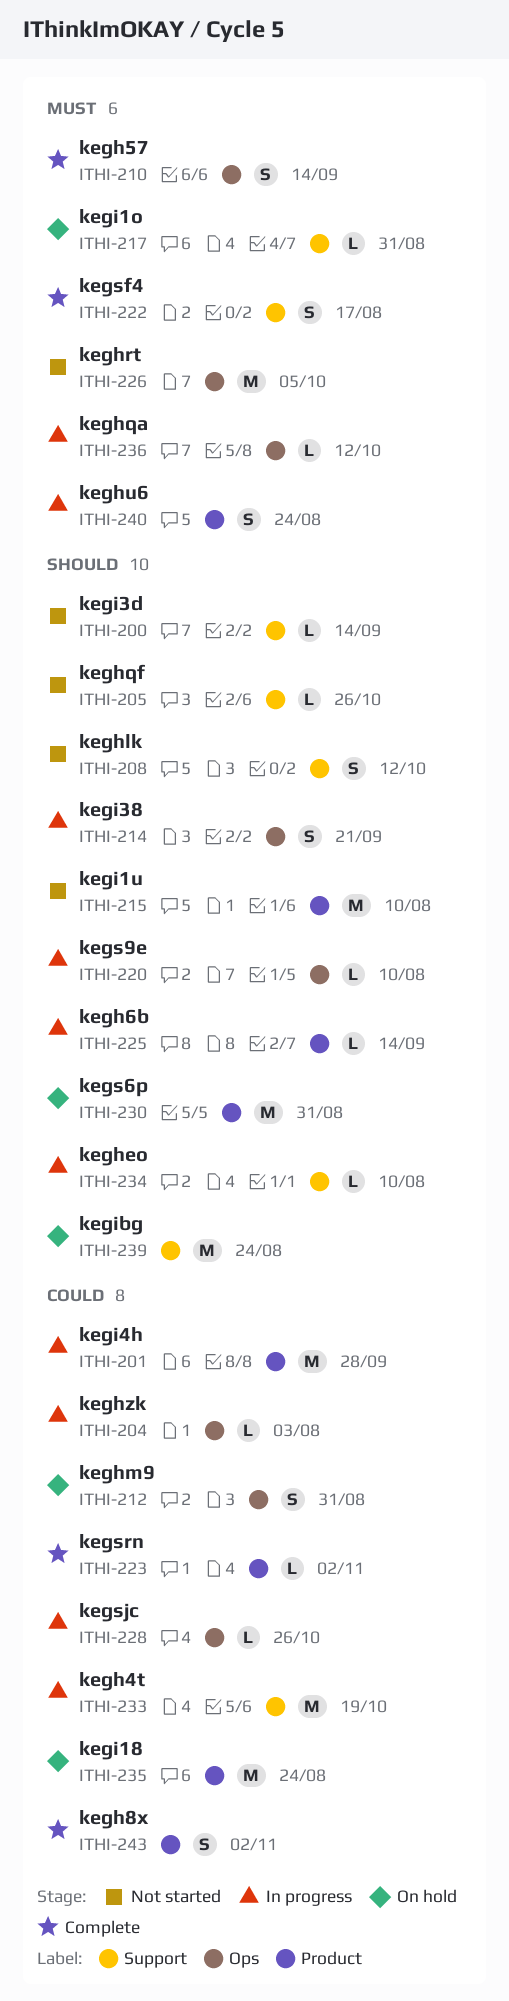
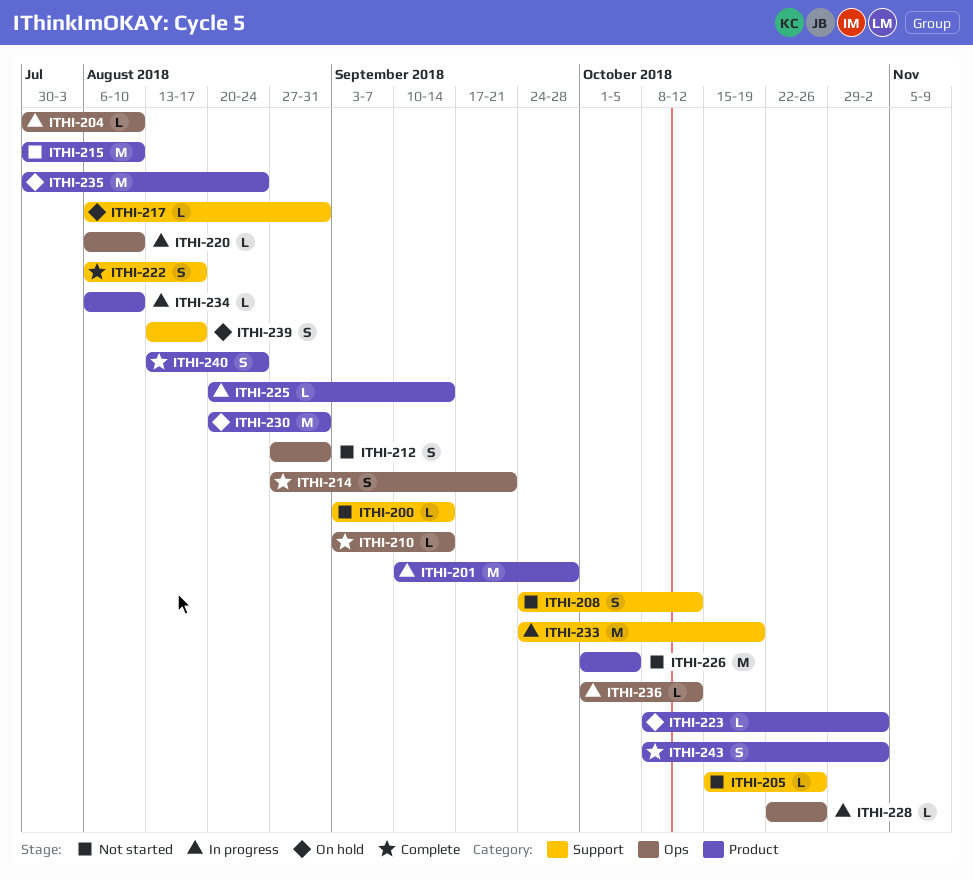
ITHI-204, due: Aug 3 -> Aug 10
ITHI-210, estimate: S -> L
ITHI-212, status: On hold -> Not started
ITHI-214, status: In progress -> Complete
ITHI-223, status: Complete -> On hold
ITHI-226, label: Ops -> Product
ITHI-234, label: Support -> Product
ITHI-239, estimate: M -> S
ITHI-239, due: Aug 24 -> Aug 17
ITHI-240, status: In progress -> Complete

